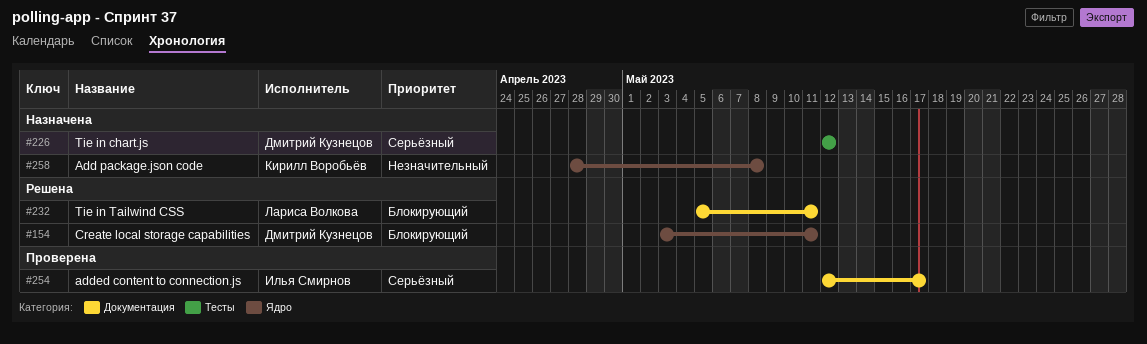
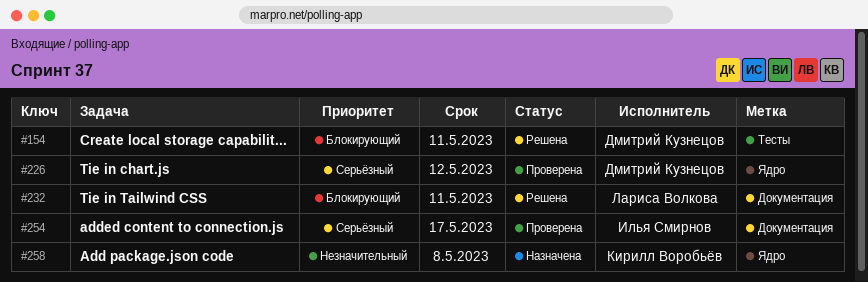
#154, label: Ядро -> Тесты
#226, status: Назначена -> Проверена
#226, label: Тесты -> Ядро

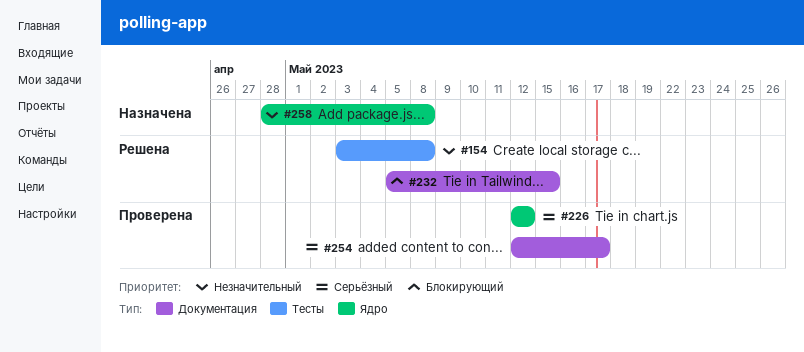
#154, priority: Блокирующий -> Незначительный
#154, due: May 11 -> May 8
#232, due: May 11 -> May 15

